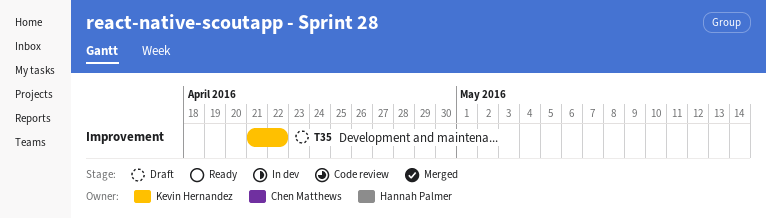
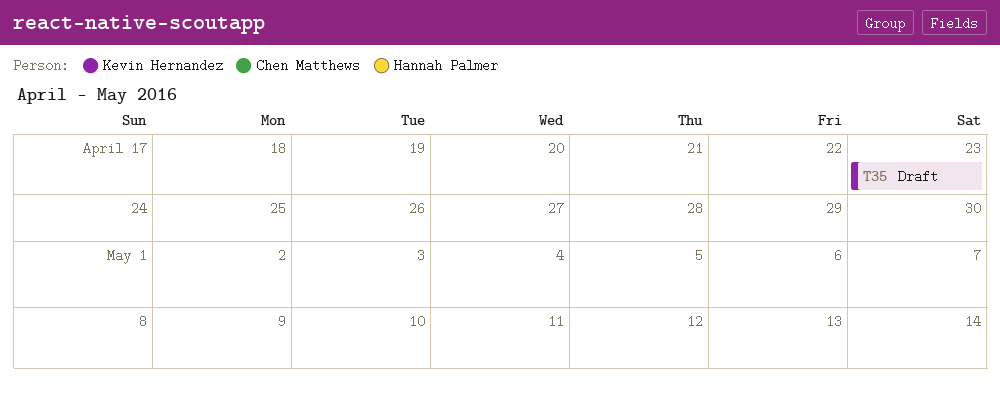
T35, due: Apr 22 -> Apr 23

